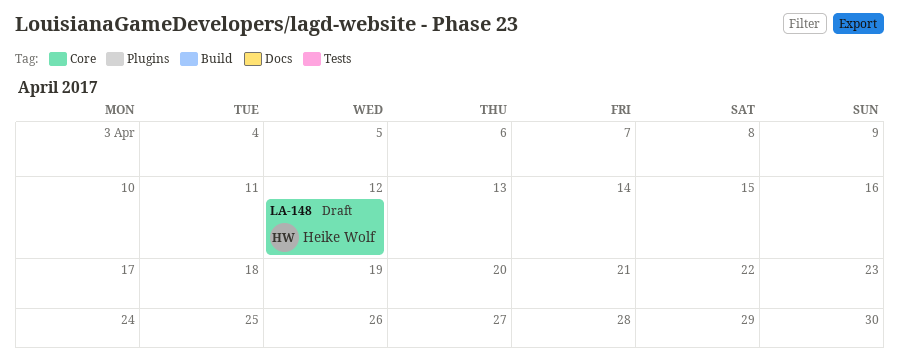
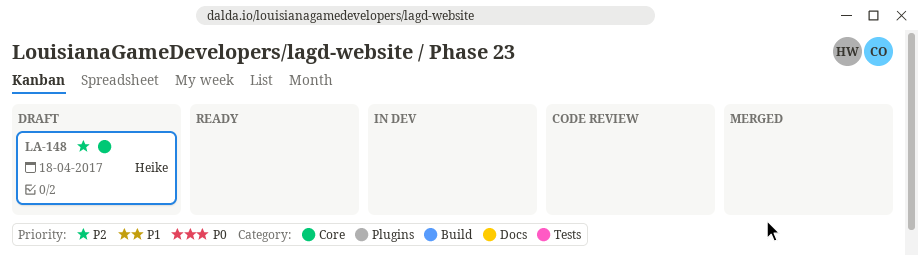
LA-148, due: Apr 12 -> Apr 18

